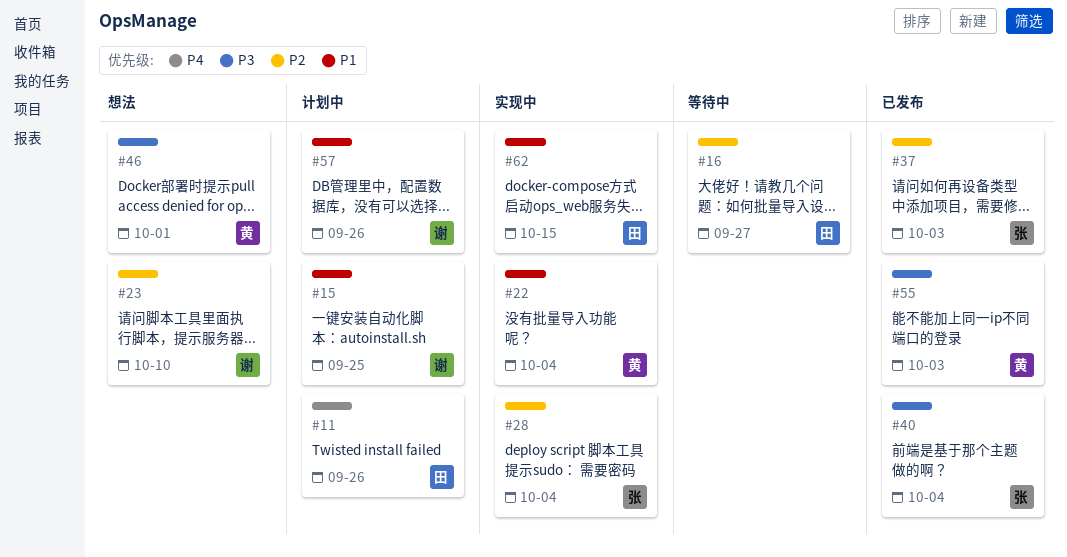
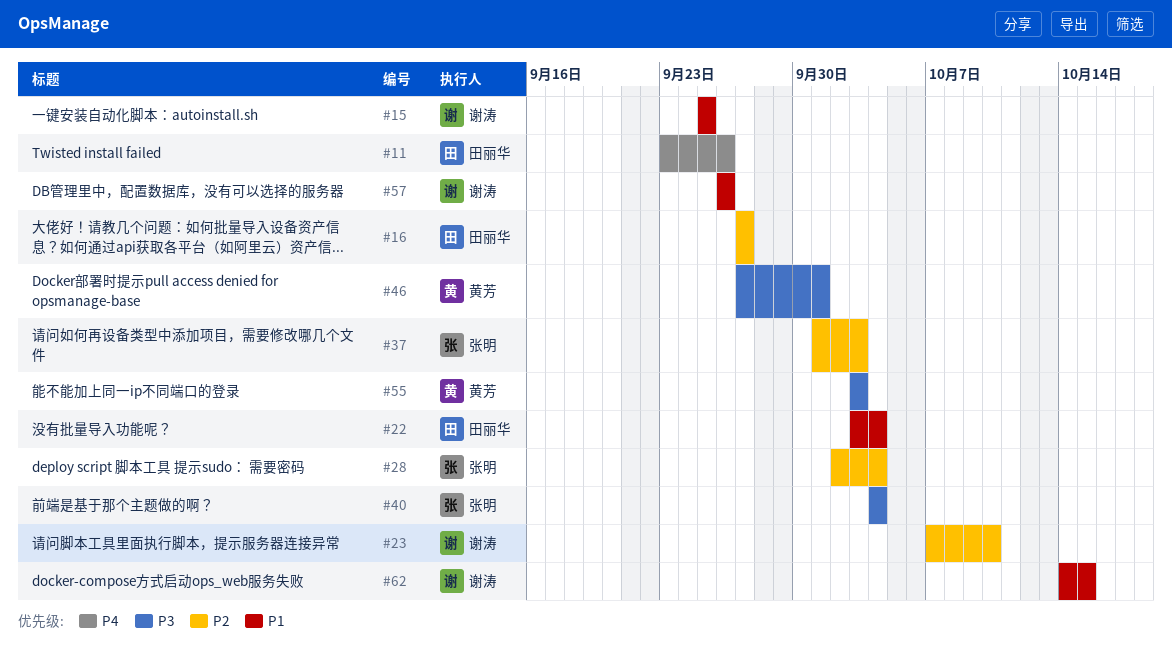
#22, owner: 黄芳 -> 田丽华
#62, owner: 田丽华 -> 谢涛

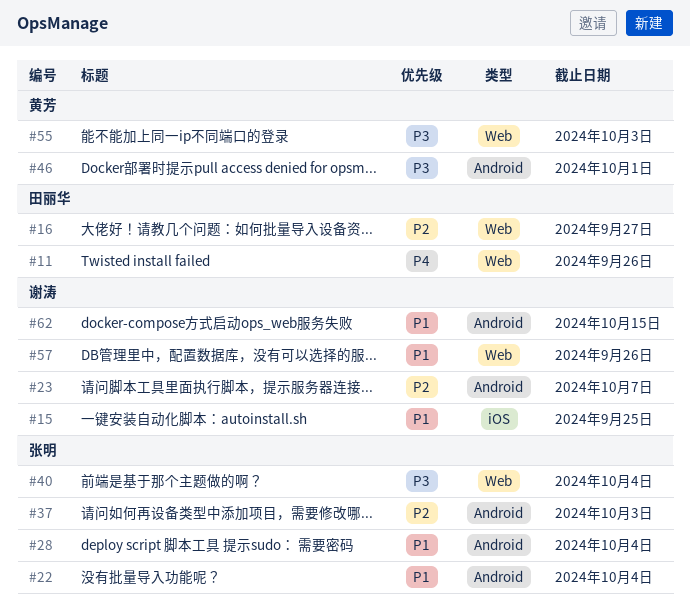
#22, owner: 田丽华 -> 张明
#23, due: Oct 10 -> Oct 7
#28, priority: P2 -> P1

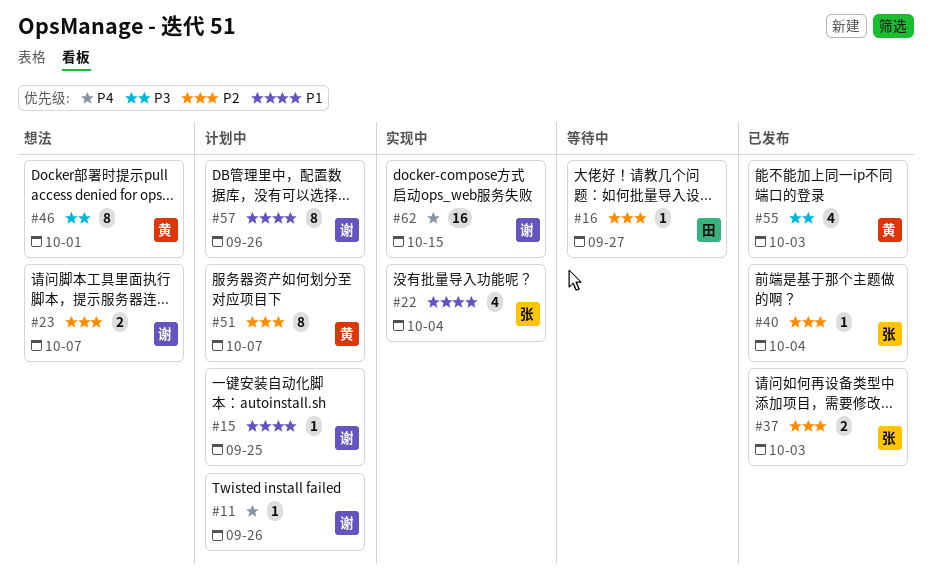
#11, owner: 田丽华 -> 谢涛
#28: present -> none
#40, priority: P3 -> P2
#51: none -> present
#62, priority: P1 -> P4

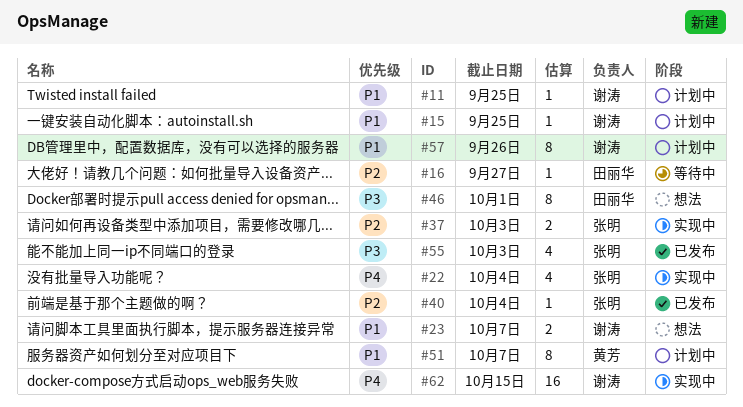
#11, priority: P4 -> P1
#11, due: Sep 26 -> Sep 25
#22, priority: P1 -> P4
#23, priority: P2 -> P1
#37, status: 已发布 -> 实现中
#46, owner: 黄芳 -> 田丽华
#51, priority: P2 -> P1
#55, owner: 黄芳 -> 张明

